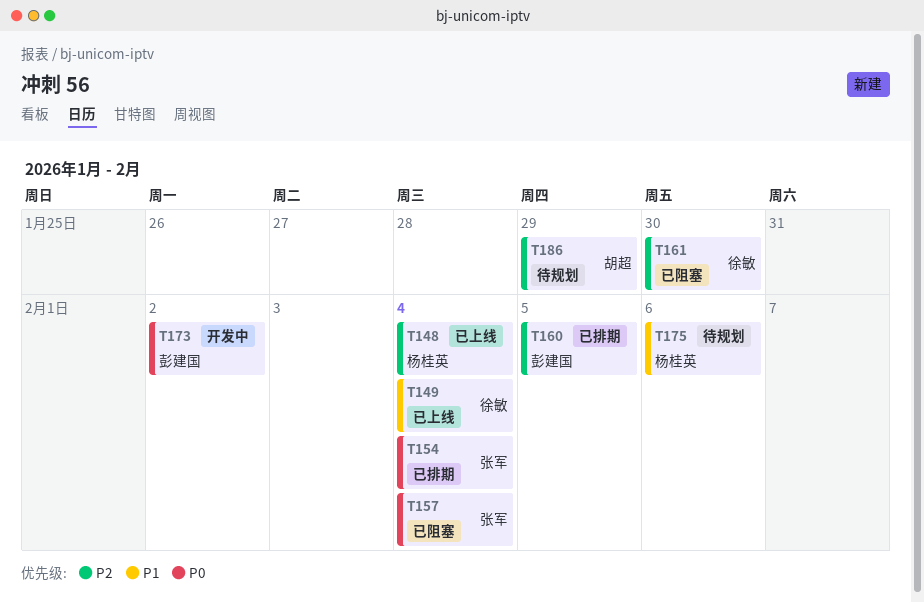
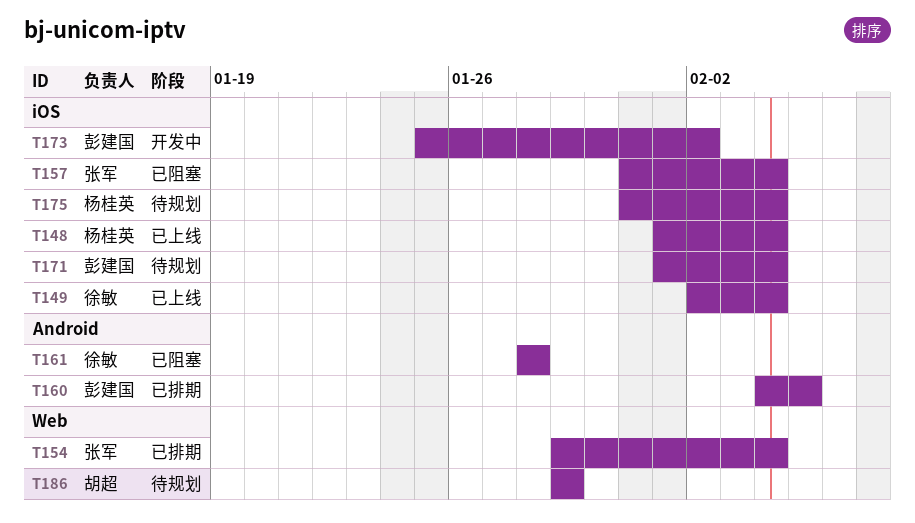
T161, due: Jan 30 -> Jan 28
T171: none -> present
T175, due: Feb 6 -> Feb 4

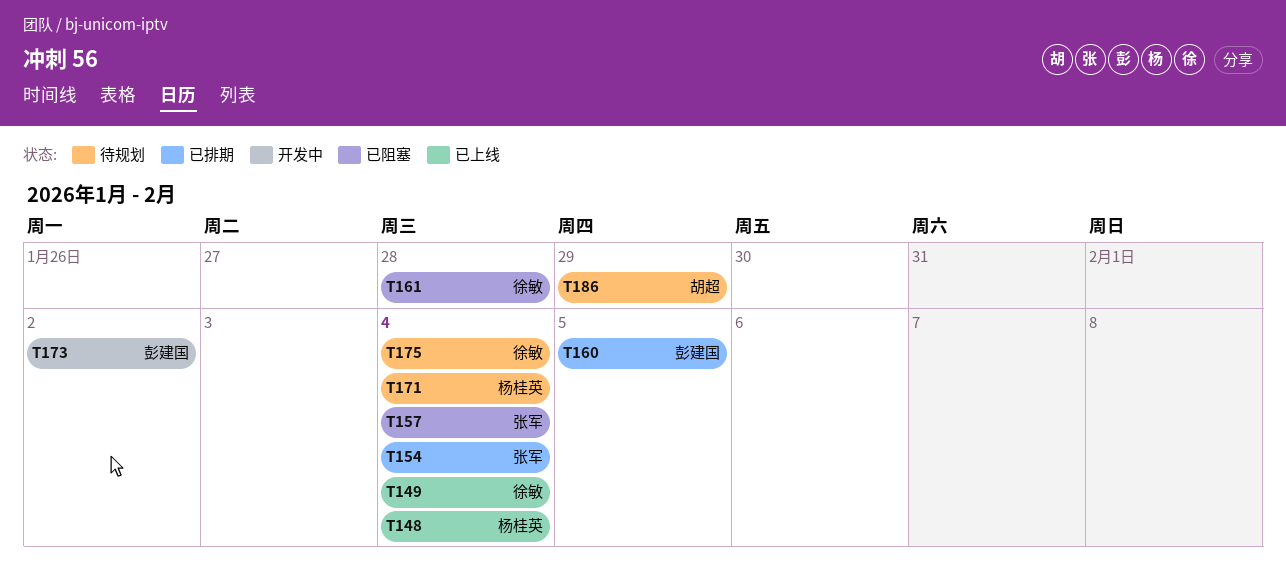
T171, owner: 彭建国 -> 杨桂英
T175, owner: 杨桂英 -> 徐敏

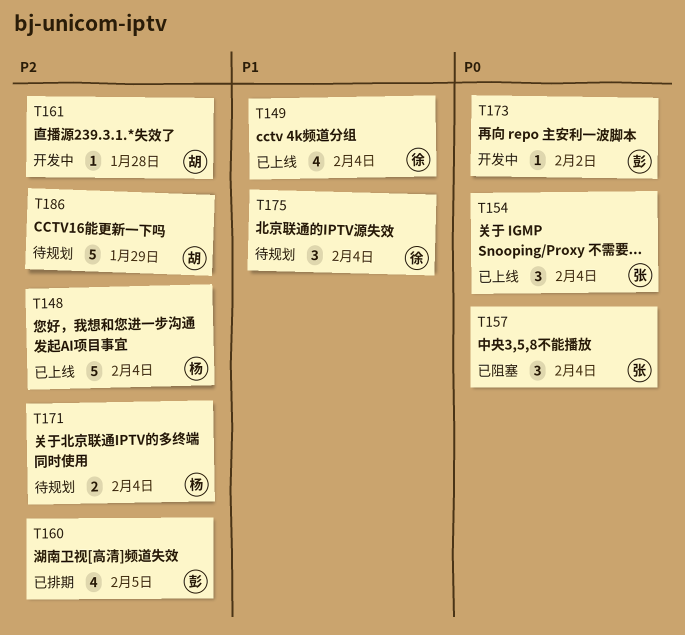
T154, status: 已排期 -> 已上线
T161, status: 已阻塞 -> 开发中
T161, owner: 徐敏 -> 胡超

